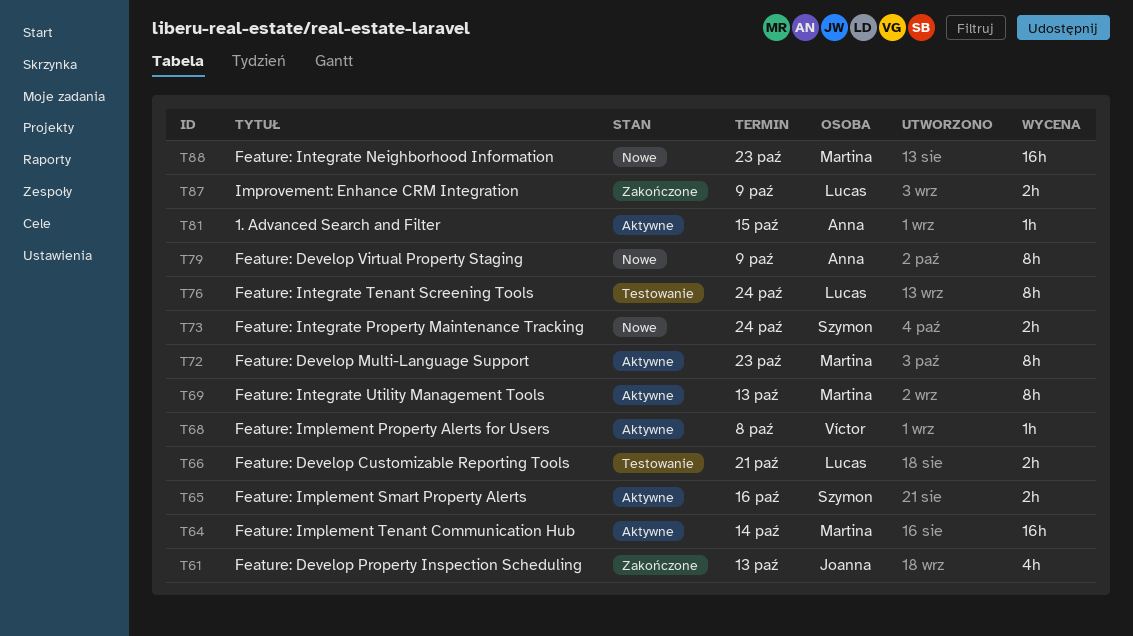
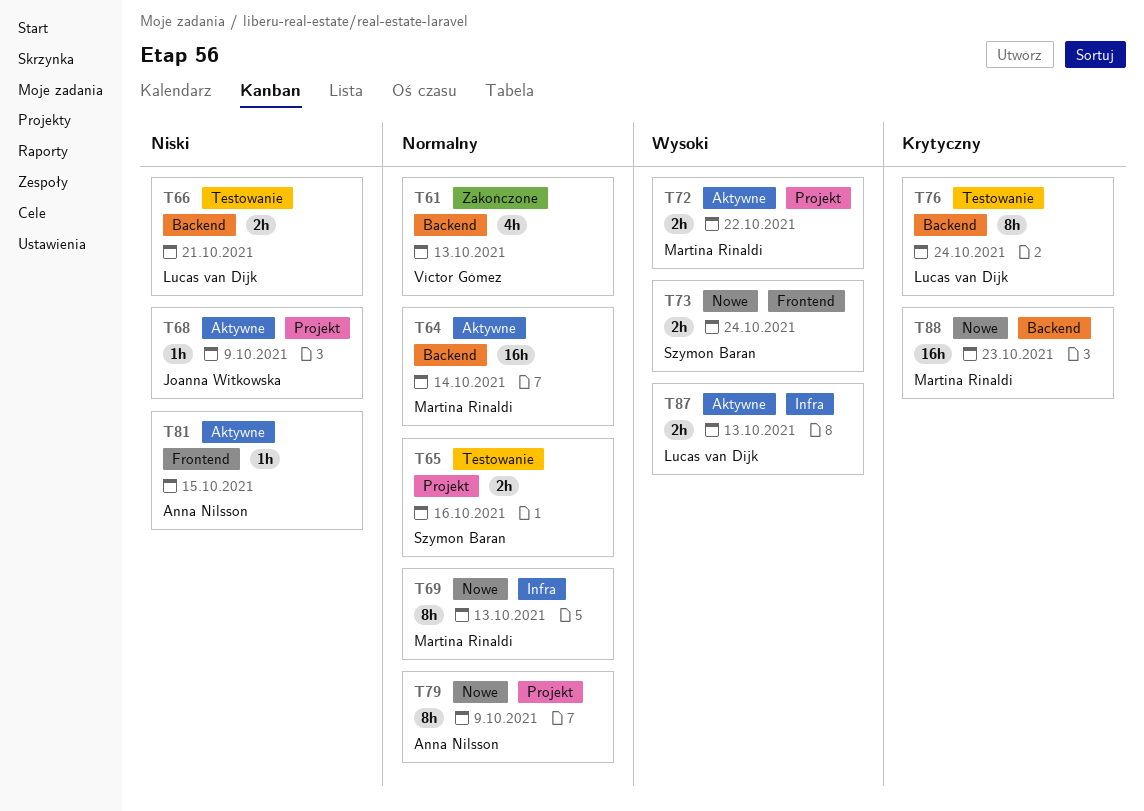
T61, owner: Joanna Witkowska -> Víctor Gómez
T65, status: Aktywne -> Testowanie
T68, owner: Víctor Gómez -> Joanna Witkowska
T68, due: Oct 8 -> Oct 9
T69, status: Aktywne -> Nowe
T72, estimate: 8h -> 2h
T72, due: Oct 23 -> Oct 22
T87, status: Zakończone -> Aktywne
T87, due: Oct 9 -> Oct 13

